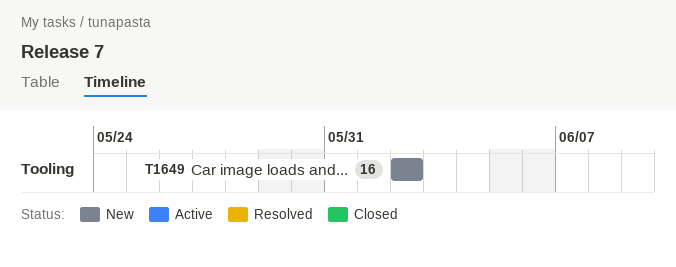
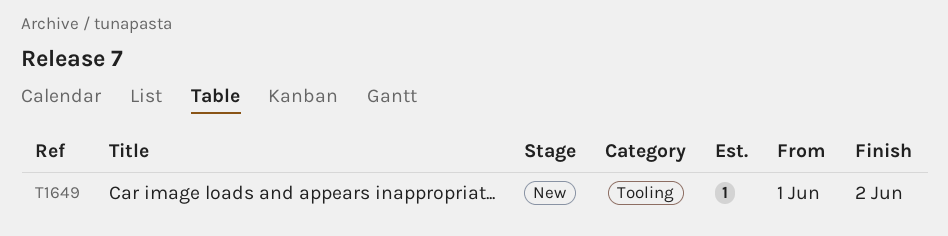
T1649, estimate: 16 -> 1
T1649, start: Jun 2 -> Jun 1

